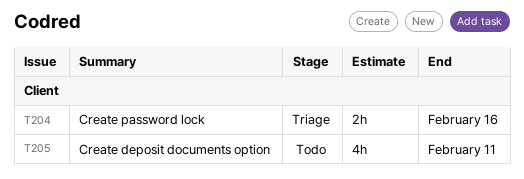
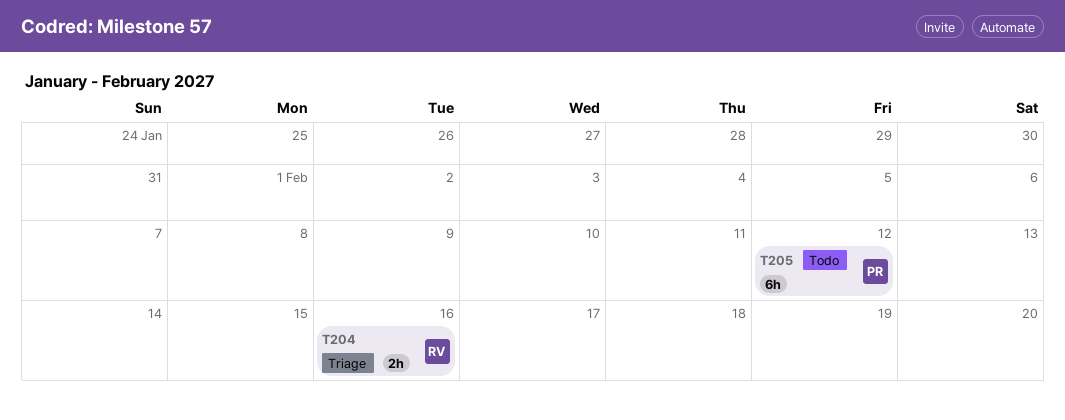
T205, estimate: 4h -> 6h
T205, due: Feb 11 -> Feb 12

